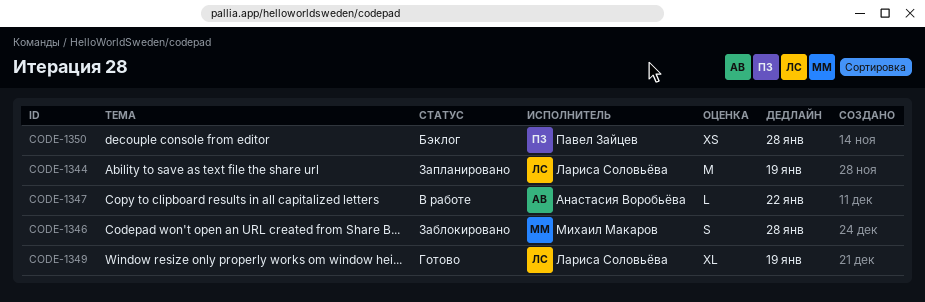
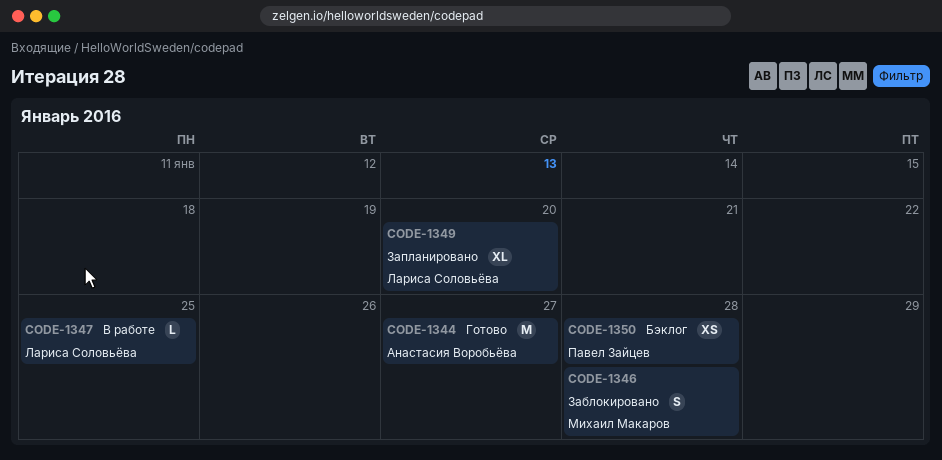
CODE-1344, status: Запланировано -> Готово
CODE-1344, owner: Лариса Соловьёва -> Анастасия Воробьёва
CODE-1344, due: Jan 19 -> Jan 27
CODE-1347, owner: Анастасия Воробьёва -> Лариса Соловьёва
CODE-1347, due: Jan 22 -> Jan 25
CODE-1349, status: Готово -> Запланировано
CODE-1349, due: Jan 19 -> Jan 20

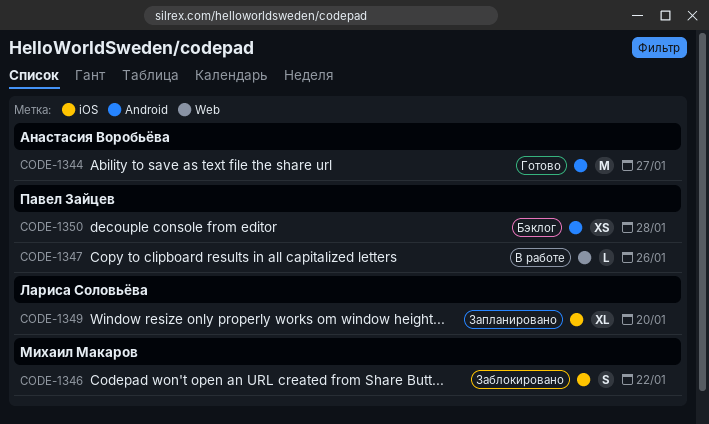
CODE-1346, due: Jan 28 -> Jan 22
CODE-1347, owner: Лариса Соловьёва -> Павел Зайцев
CODE-1347, due: Jan 25 -> Jan 26

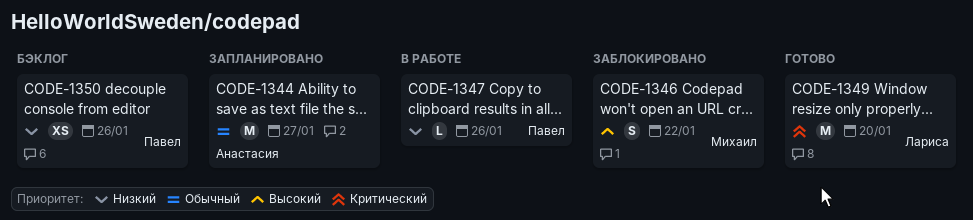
CODE-1344, status: Готово -> Запланировано
CODE-1349, status: Запланировано -> Готово
CODE-1349, estimate: XL -> M
CODE-1350, due: Jan 28 -> Jan 26

